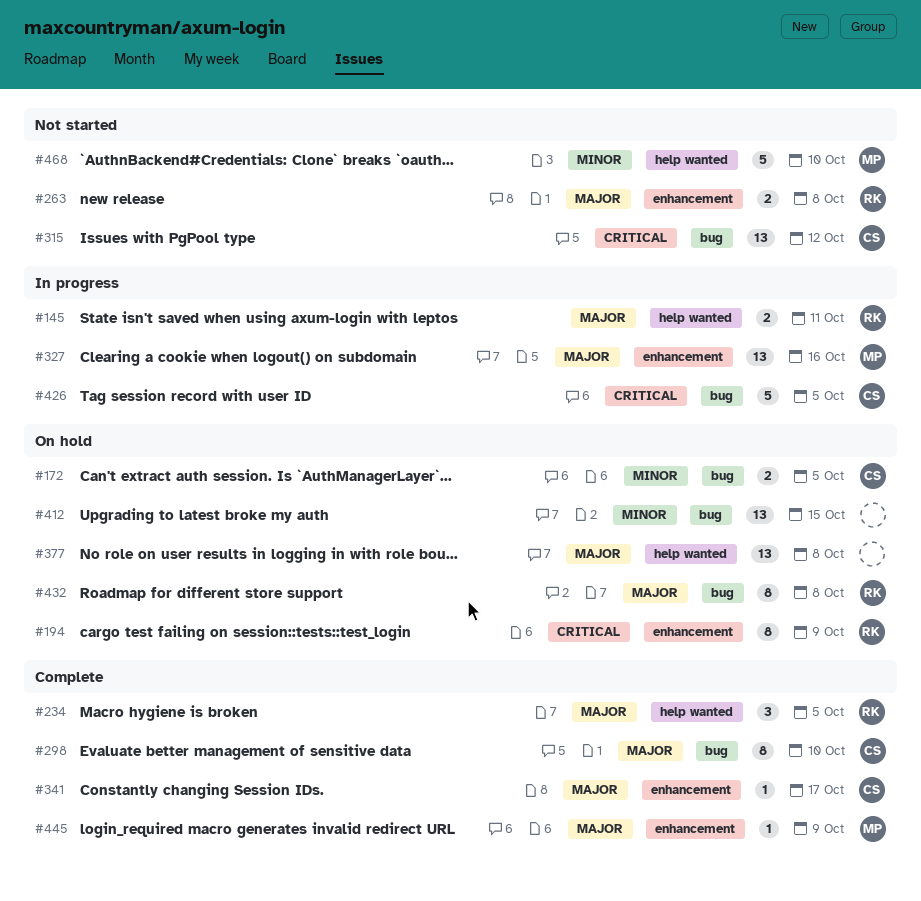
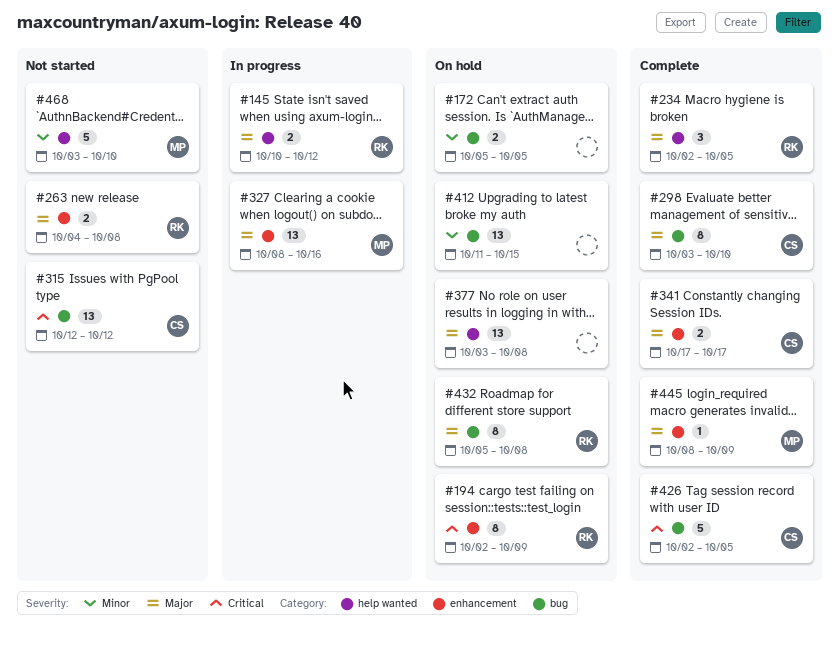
#145, due: Oct 11 -> Oct 12
#172, owner: CS -> none
#341, estimate: 1 -> 2
#426, status: In progress -> Complete

